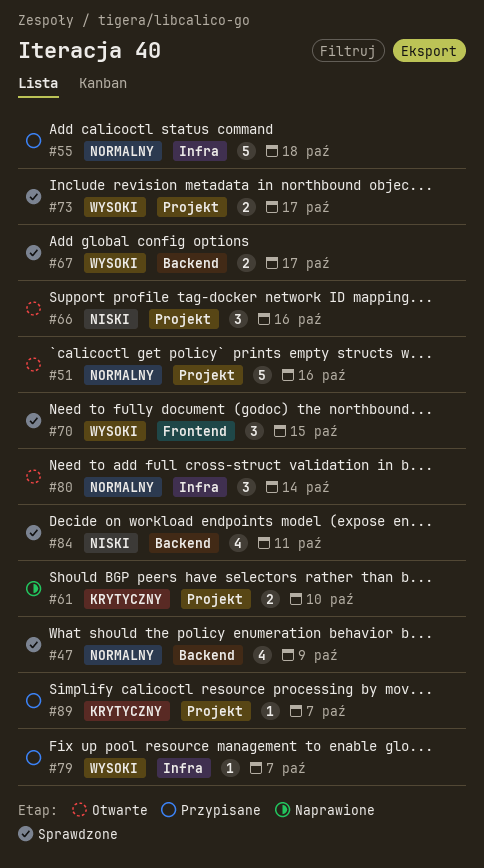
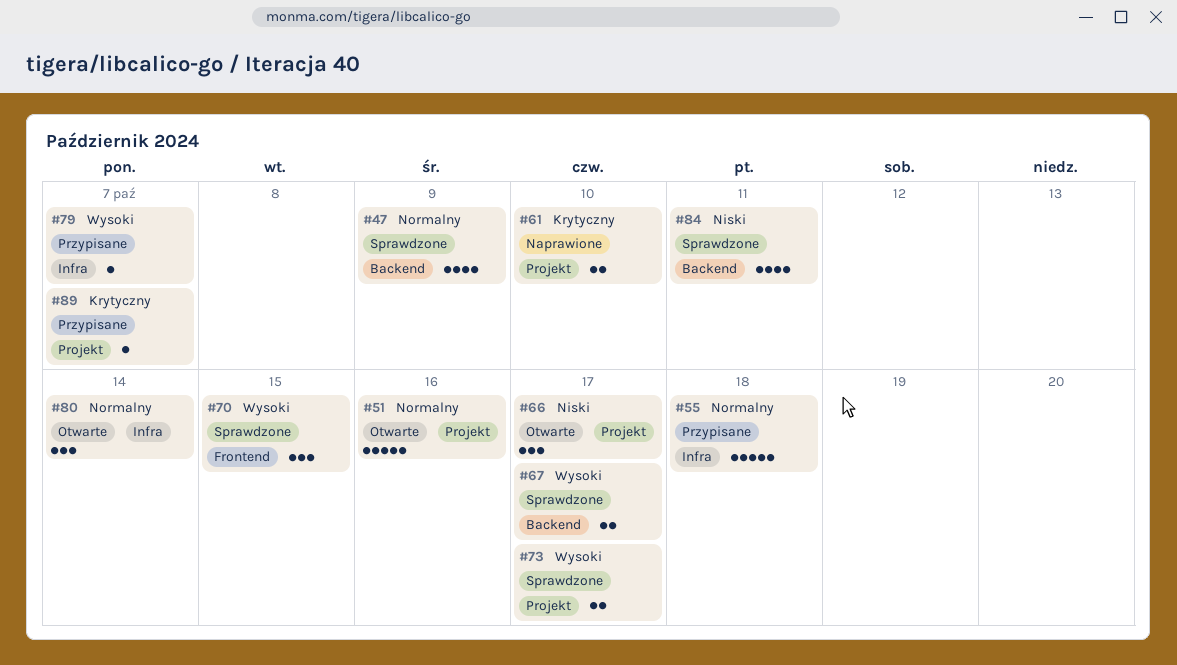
#66, due: Oct 16 -> Oct 17

